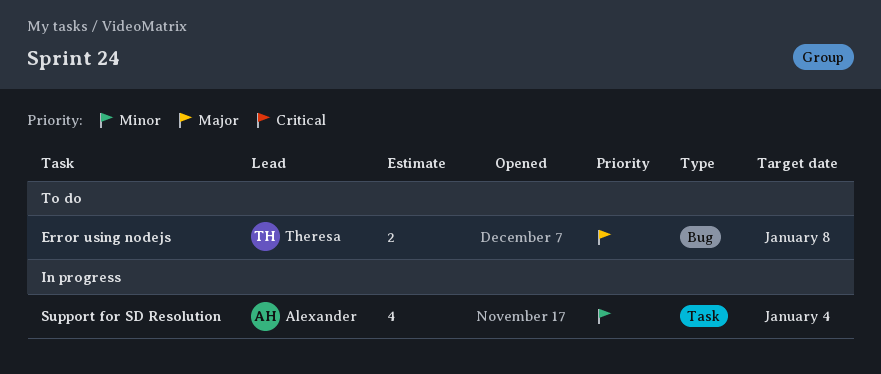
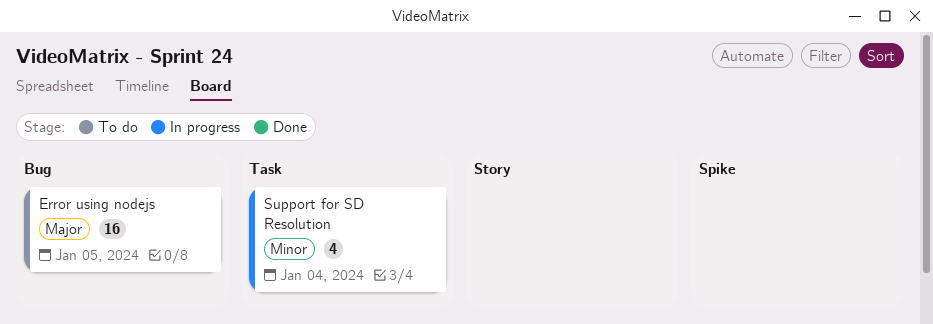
Error using nodejs, estimate: 2 -> 16
Error using nodejs, due: Jan 8 -> Jan 5

